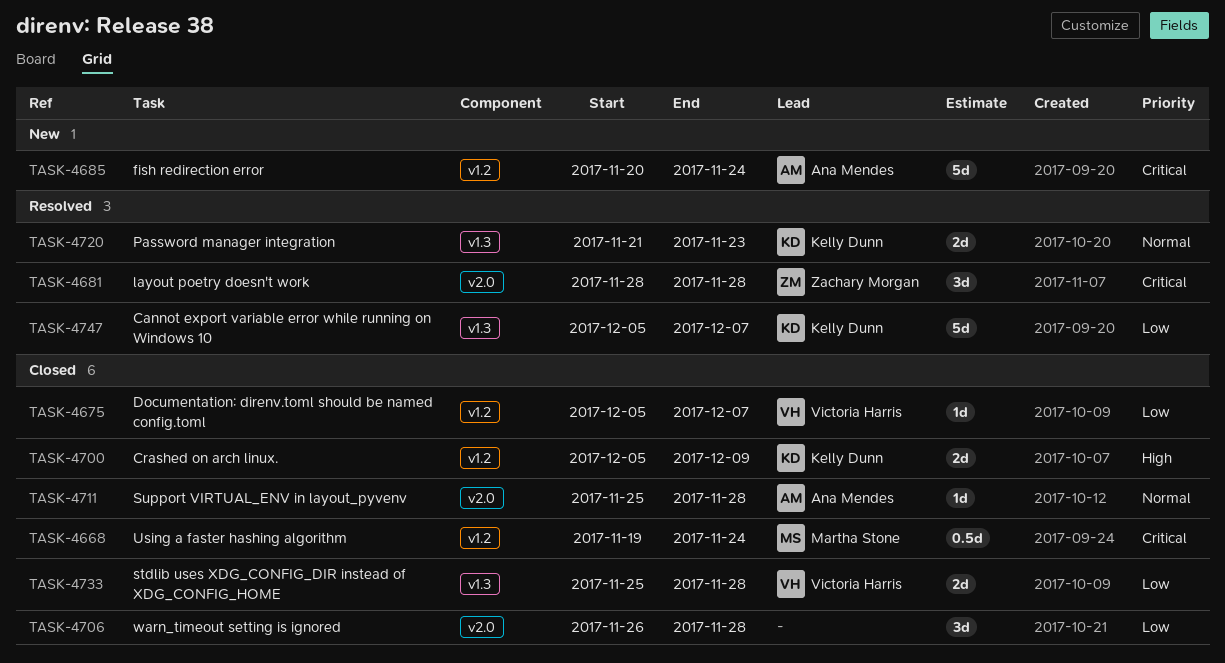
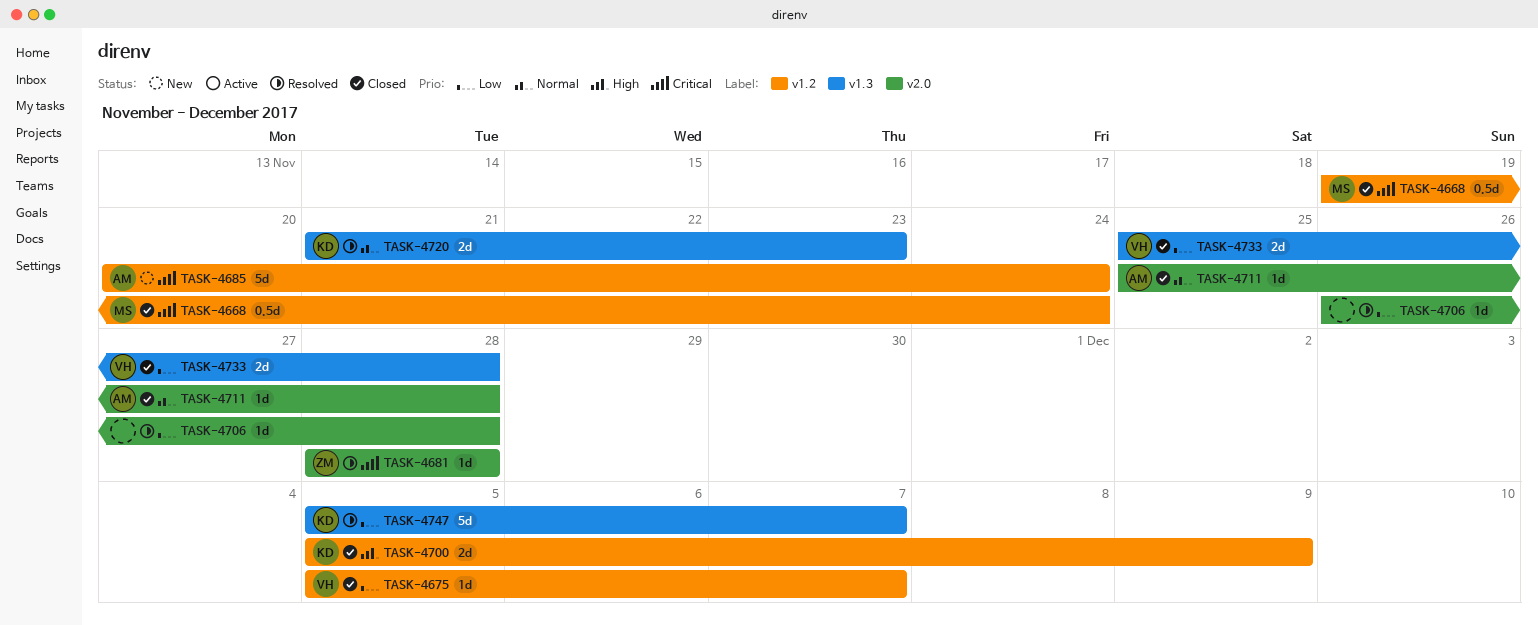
TASK-4681, estimate: 3d -> 1d
TASK-4706, status: Closed -> Resolved
TASK-4706, estimate: 3d -> 1d

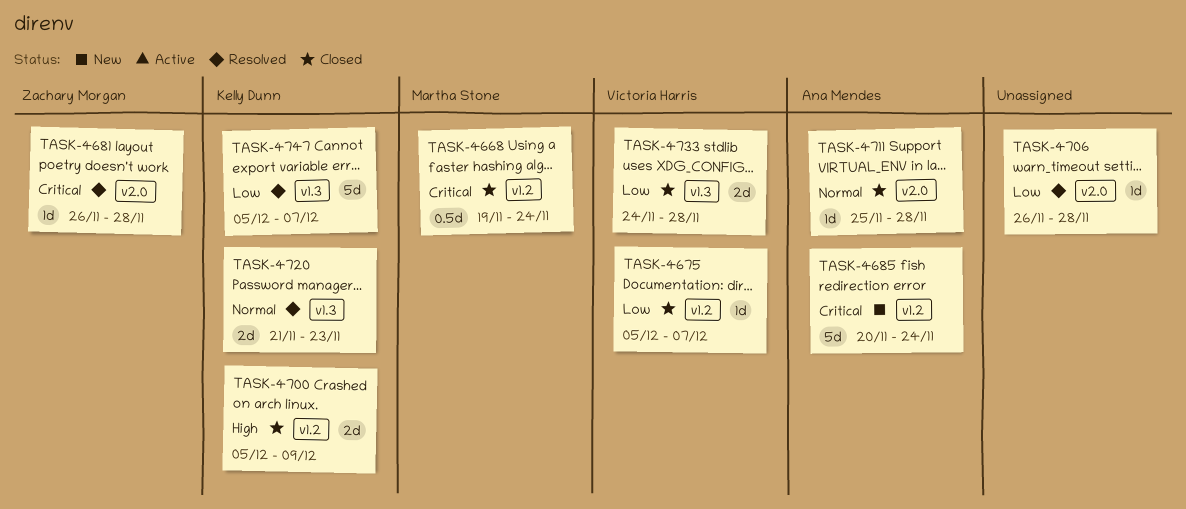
TASK-4681, start: Nov 28 -> Nov 26
TASK-4733, start: Nov 25 -> Nov 24

